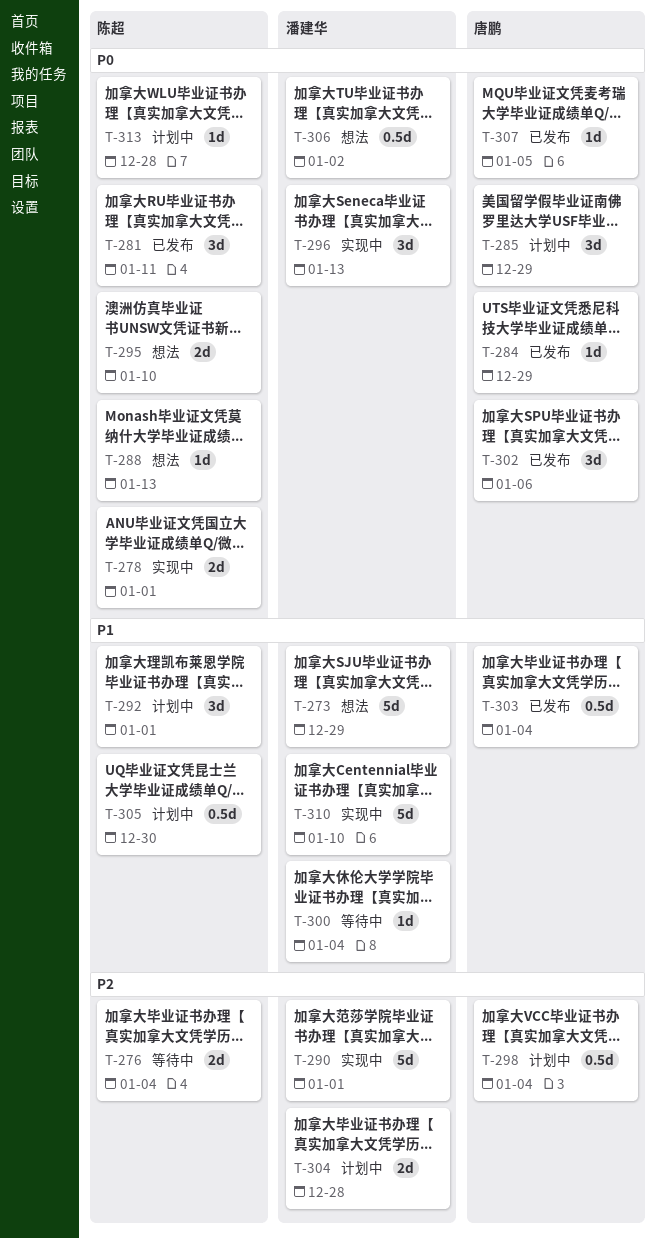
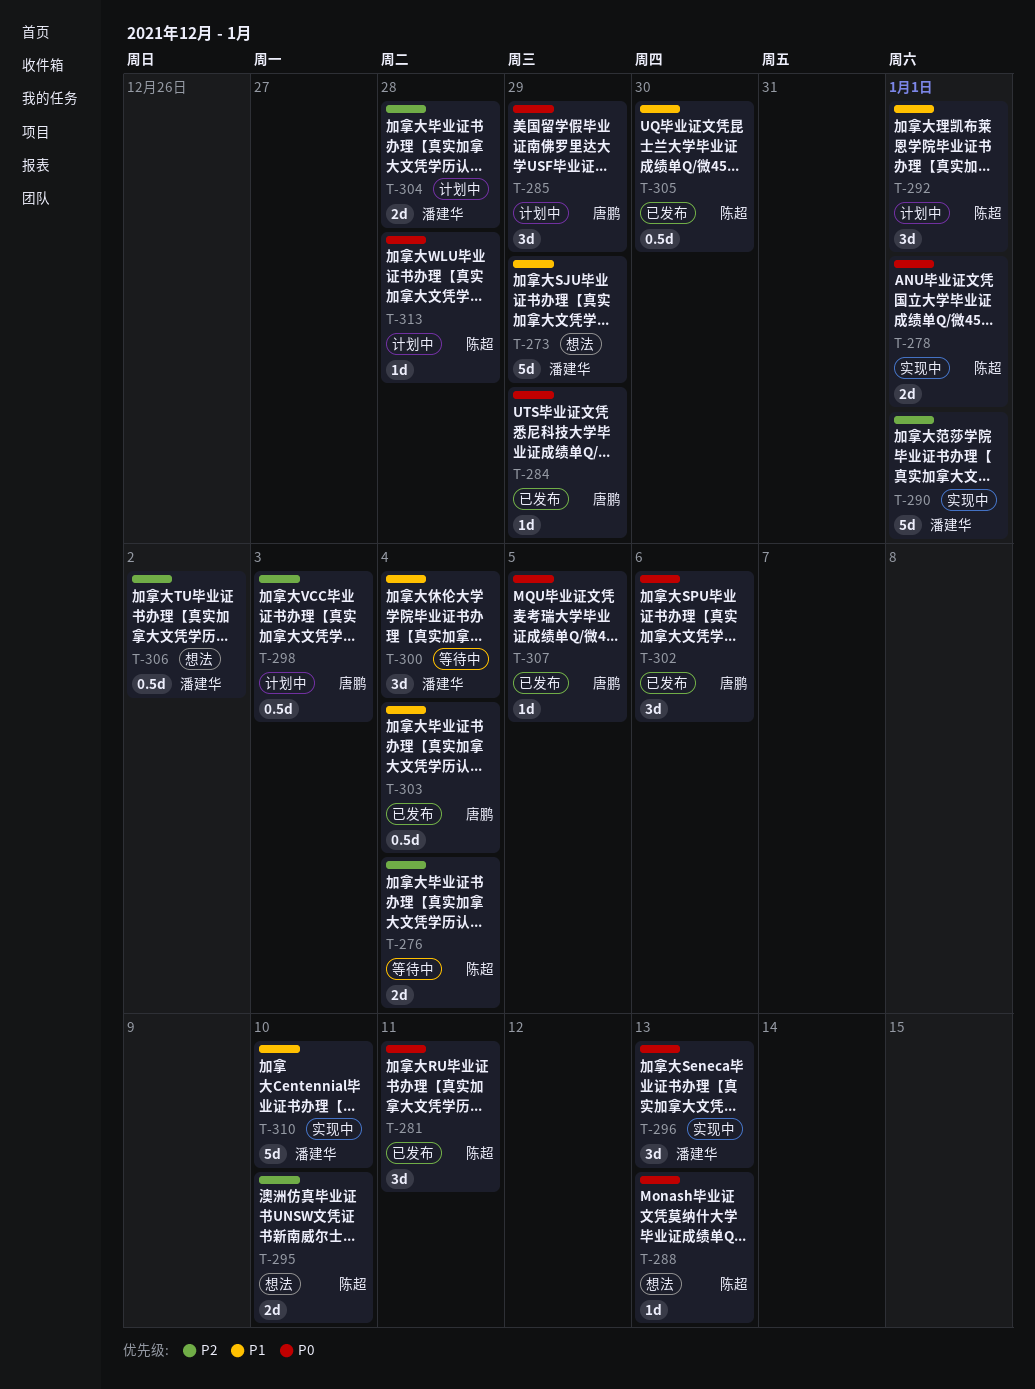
T-295, priority: P0 -> P2
T-298, due: Jan 4 -> Jan 3
T-300, estimate: 1d -> 3d
T-305, status: 计划中 -> 已发布
T-306, priority: P0 -> P2

